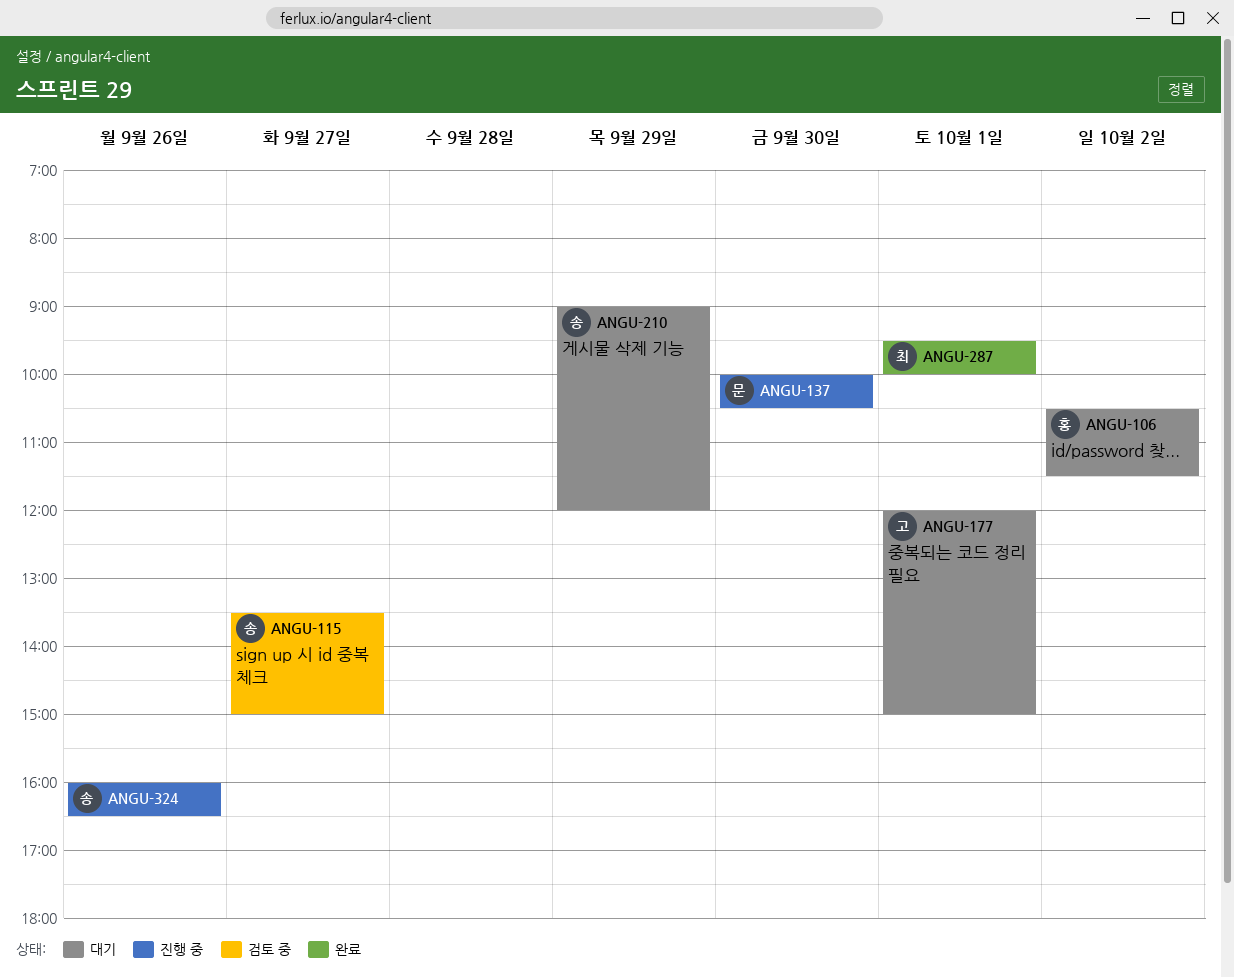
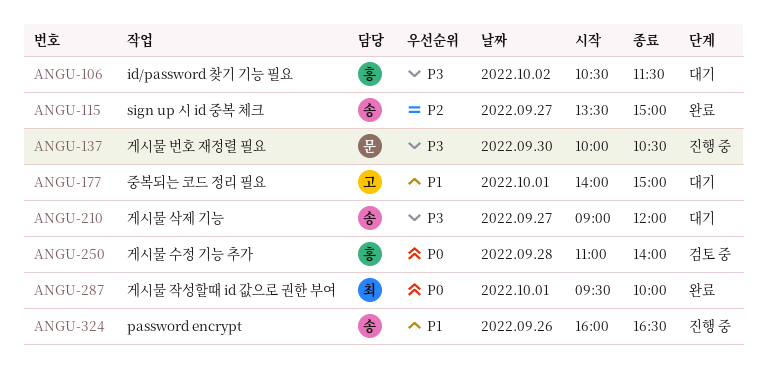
ANGU-115, status: 검토 중 -> 완료
ANGU-177, begins: 12:00 -> 14:00
ANGU-210, day: Sep 29 -> Sep 27
ANGU-250: none -> present

